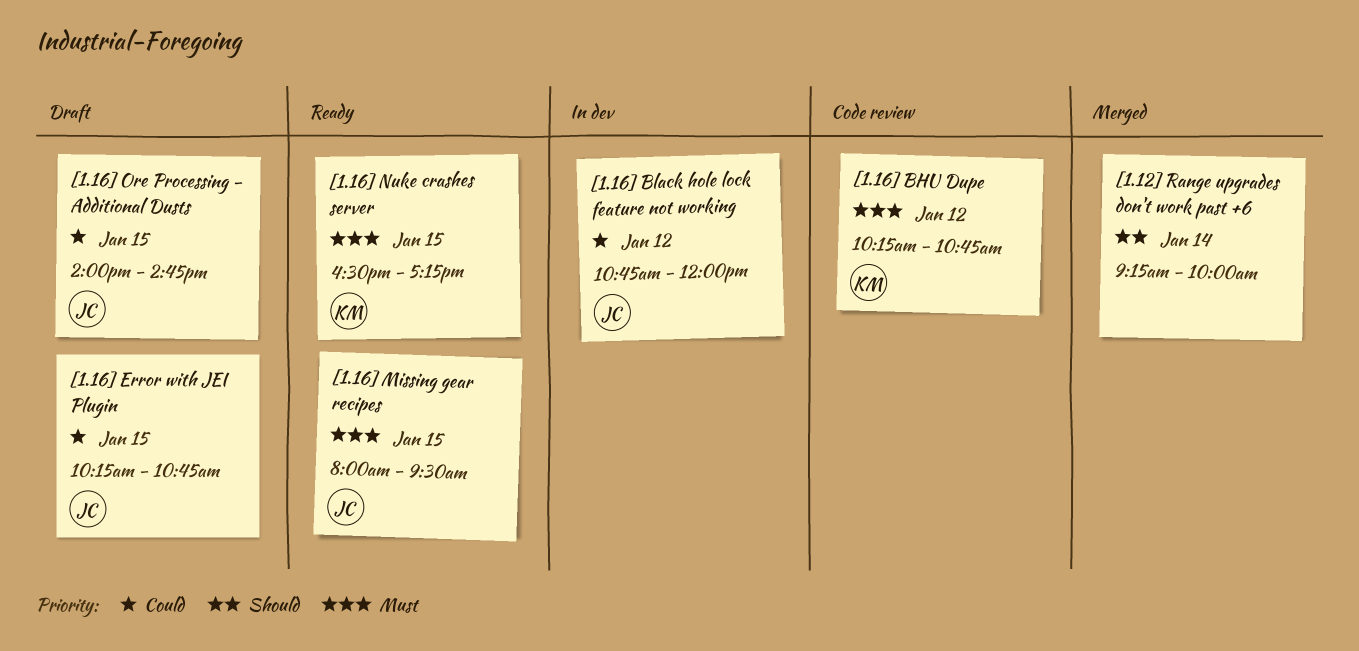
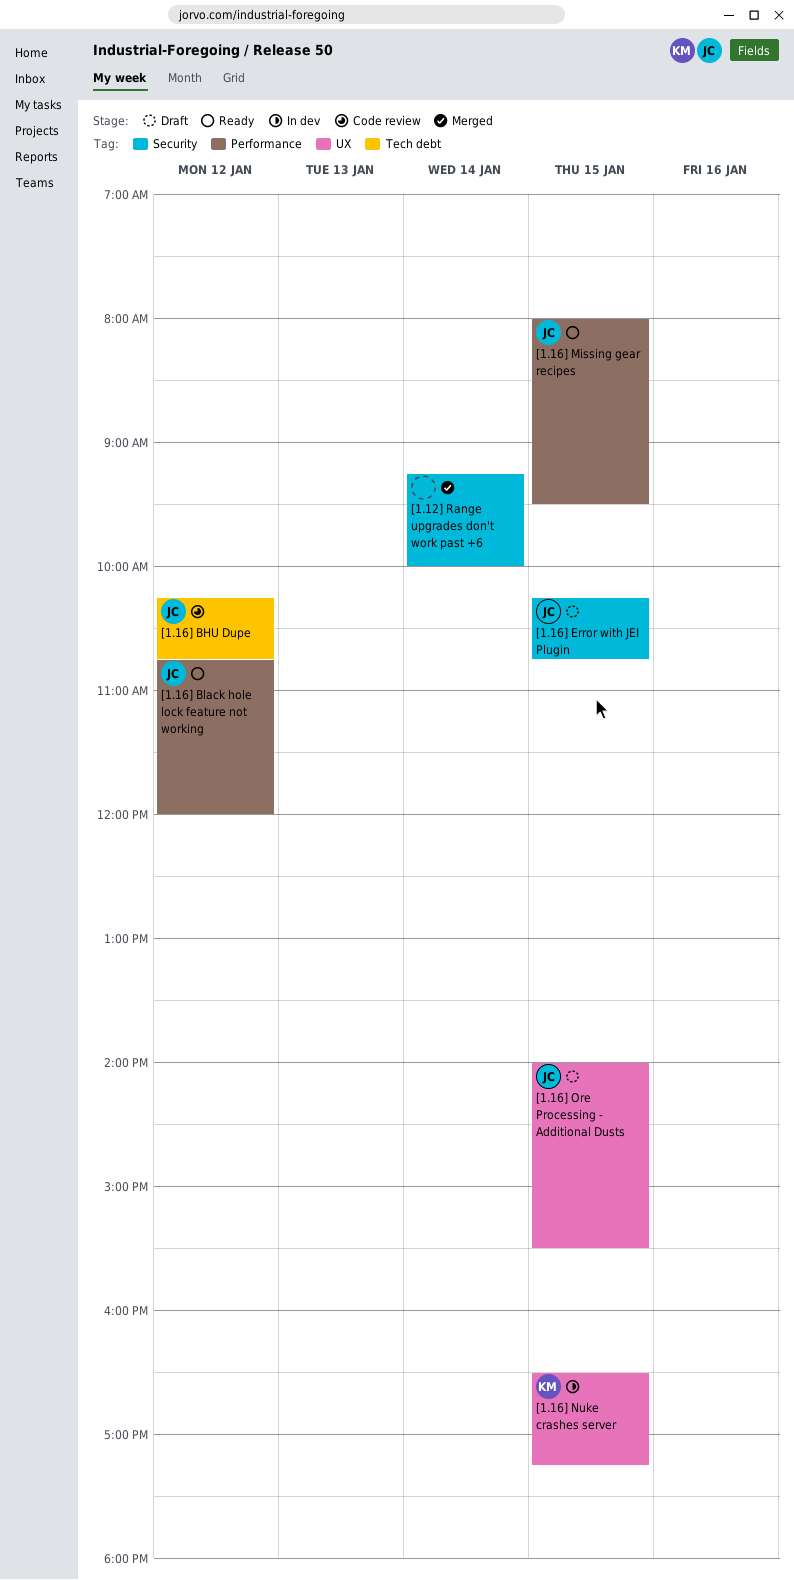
[1.16] BHU Dupe, owner: KM -> JC
[1.16] Black hole lock feature not working, status: In dev -> Ready
[1.16] Nuke crashes server, status: Ready -> In dev
[1.16] Ore Processing - Additional Dusts, ends: 14:45 -> 15:30

